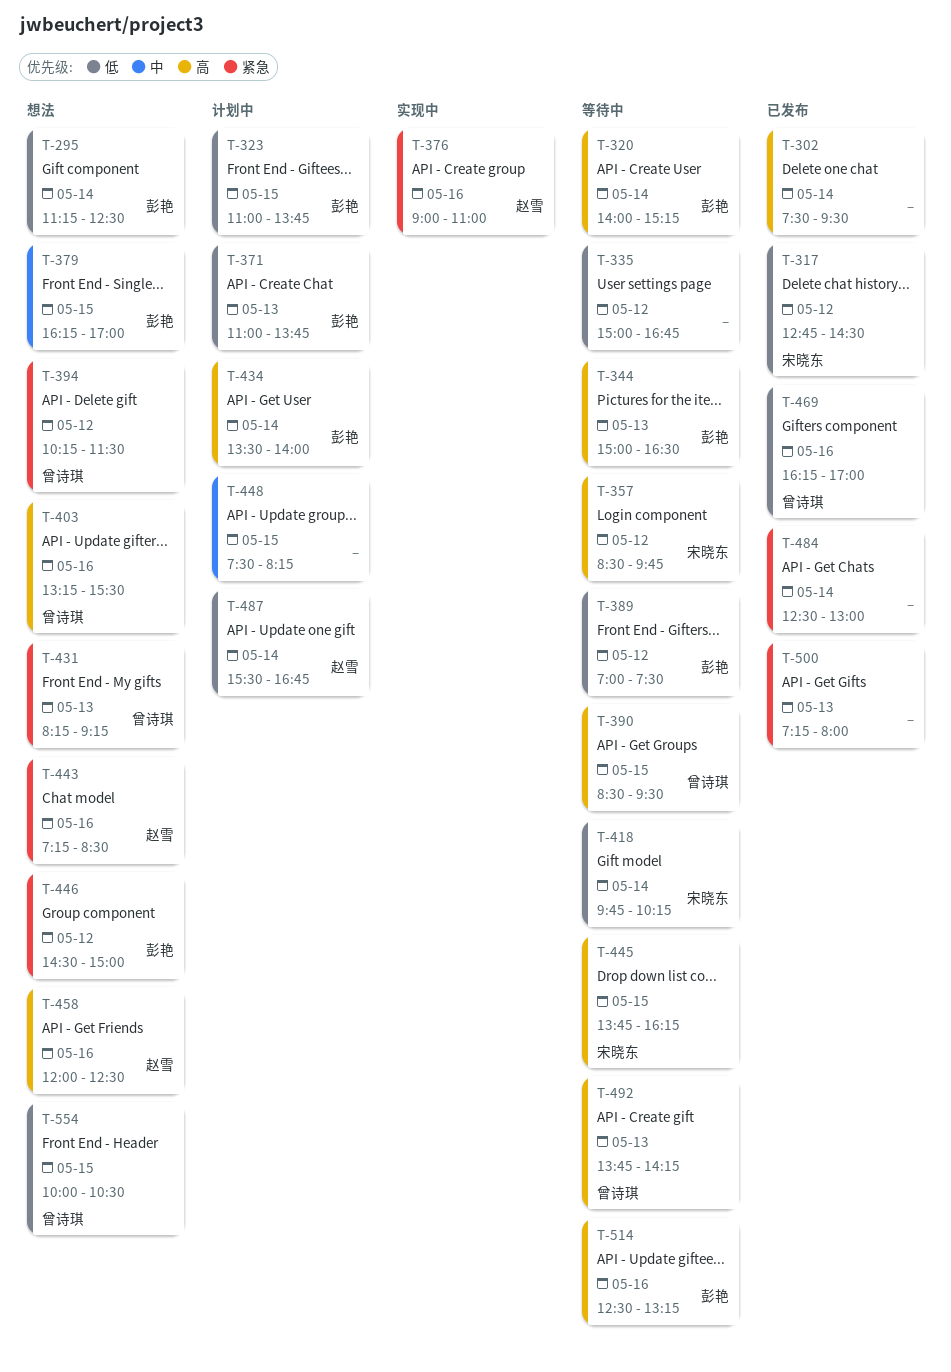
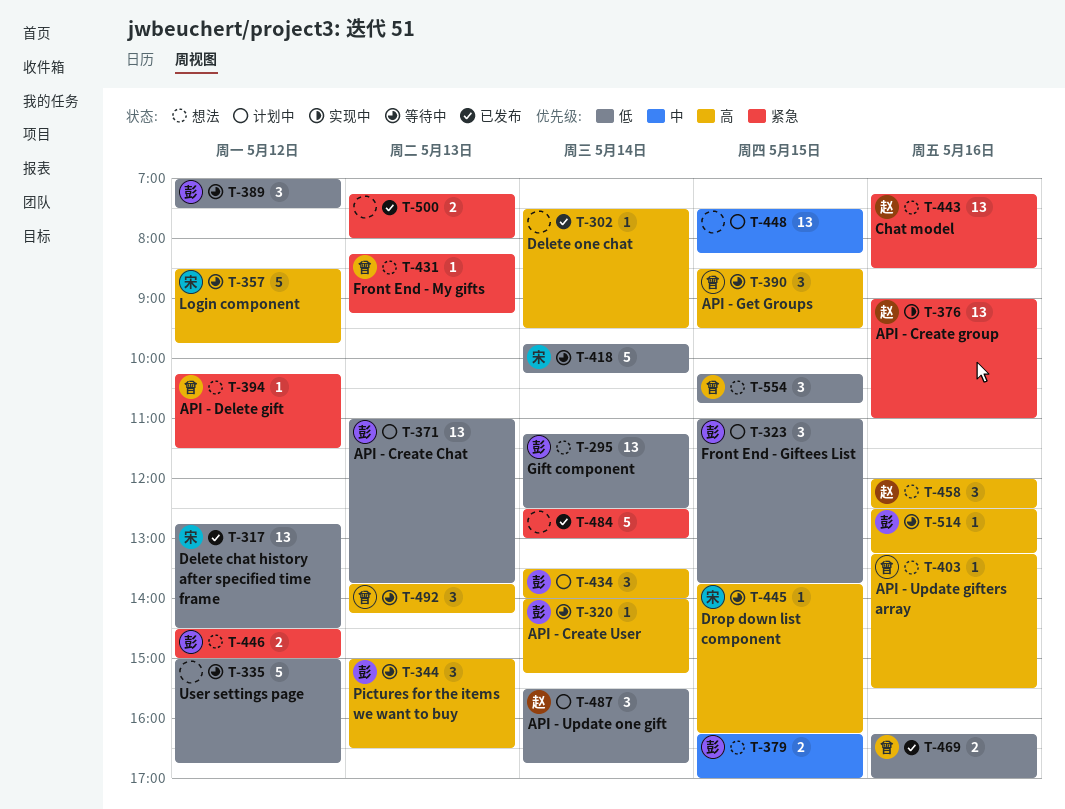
T-554, begins: 10:00 -> 10:15
T-554, ends: 10:30 -> 10:45

